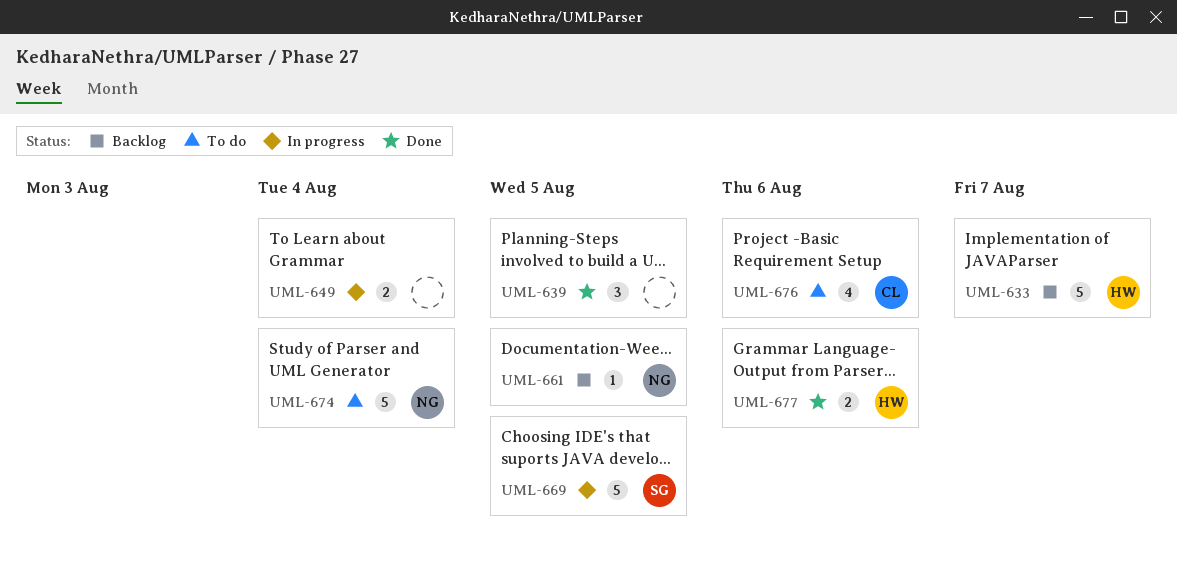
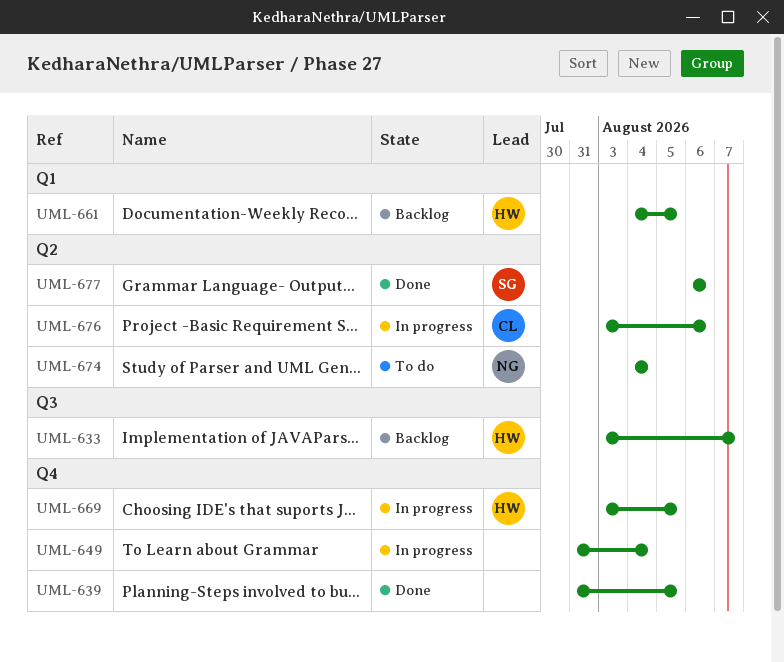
UML-661, owner: NG -> HW
UML-669, owner: SG -> HW
UML-676, status: To do -> In progress
UML-677, owner: HW -> SG

